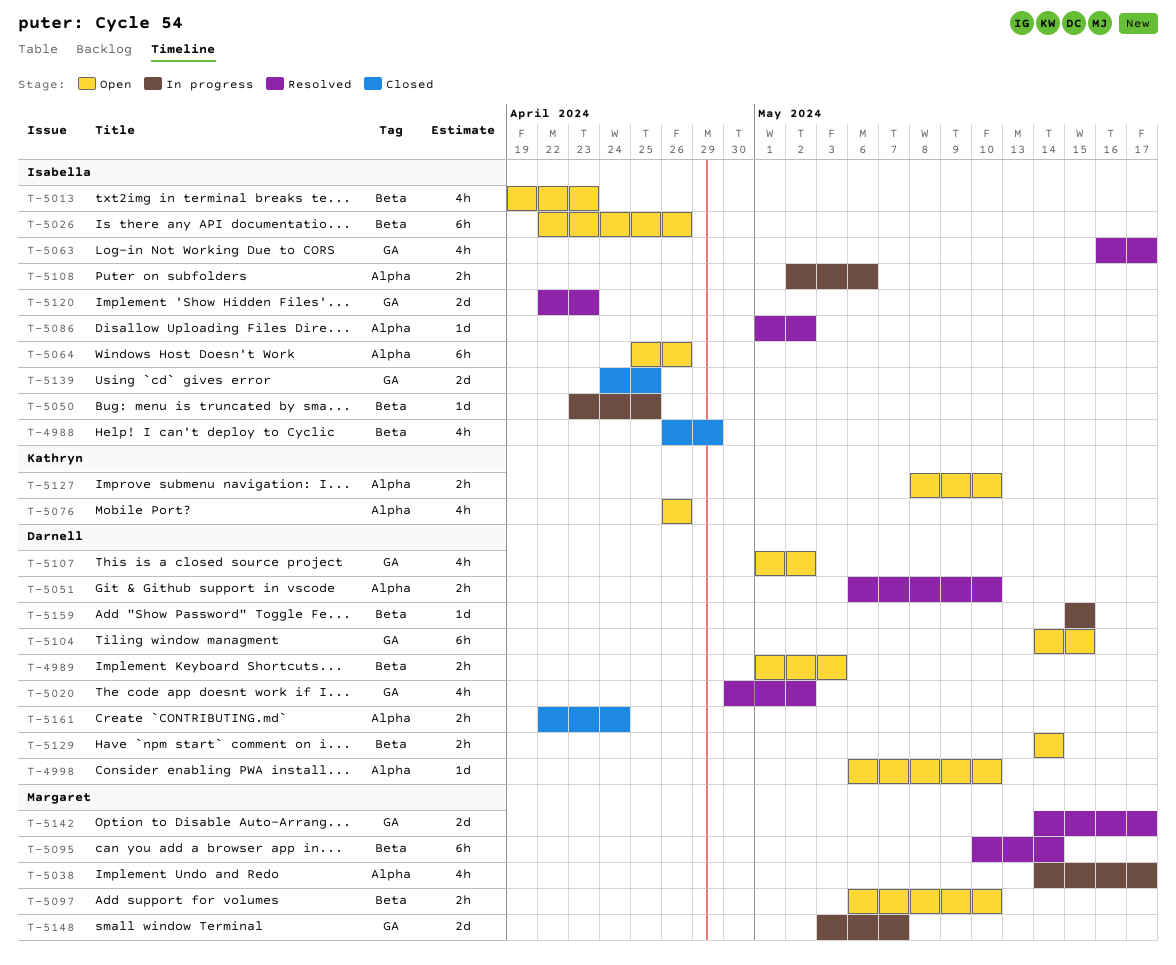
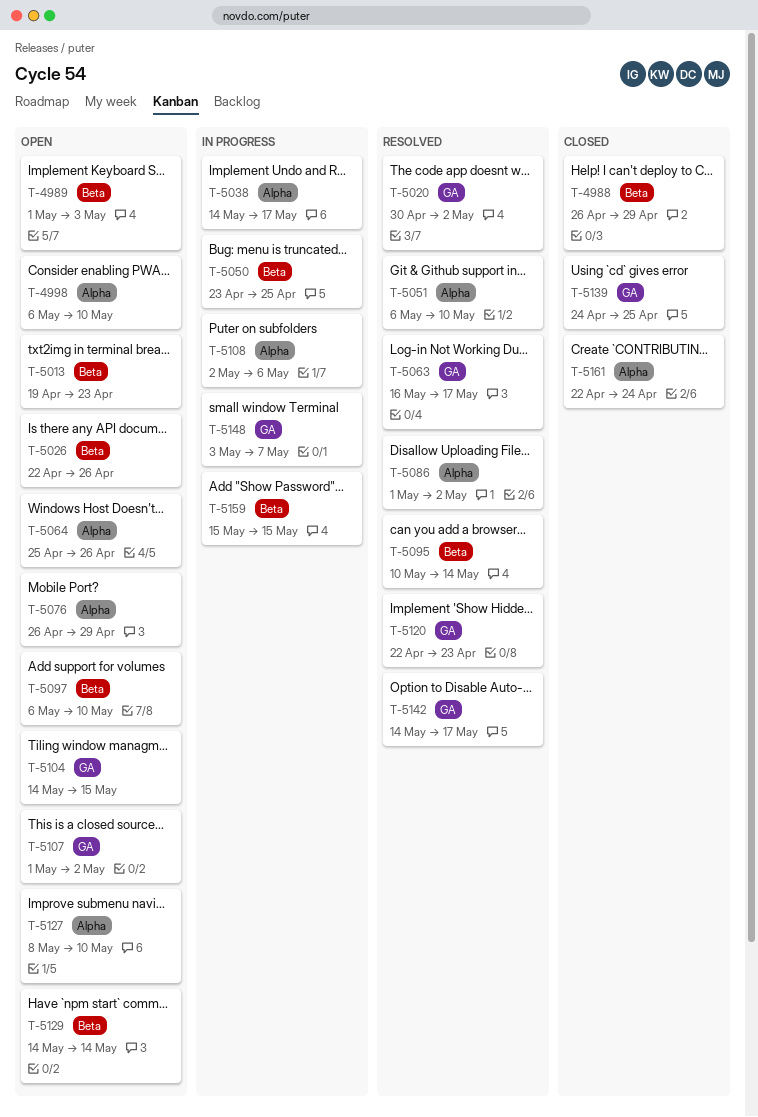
T-5076, due: Apr 26 -> Apr 29

